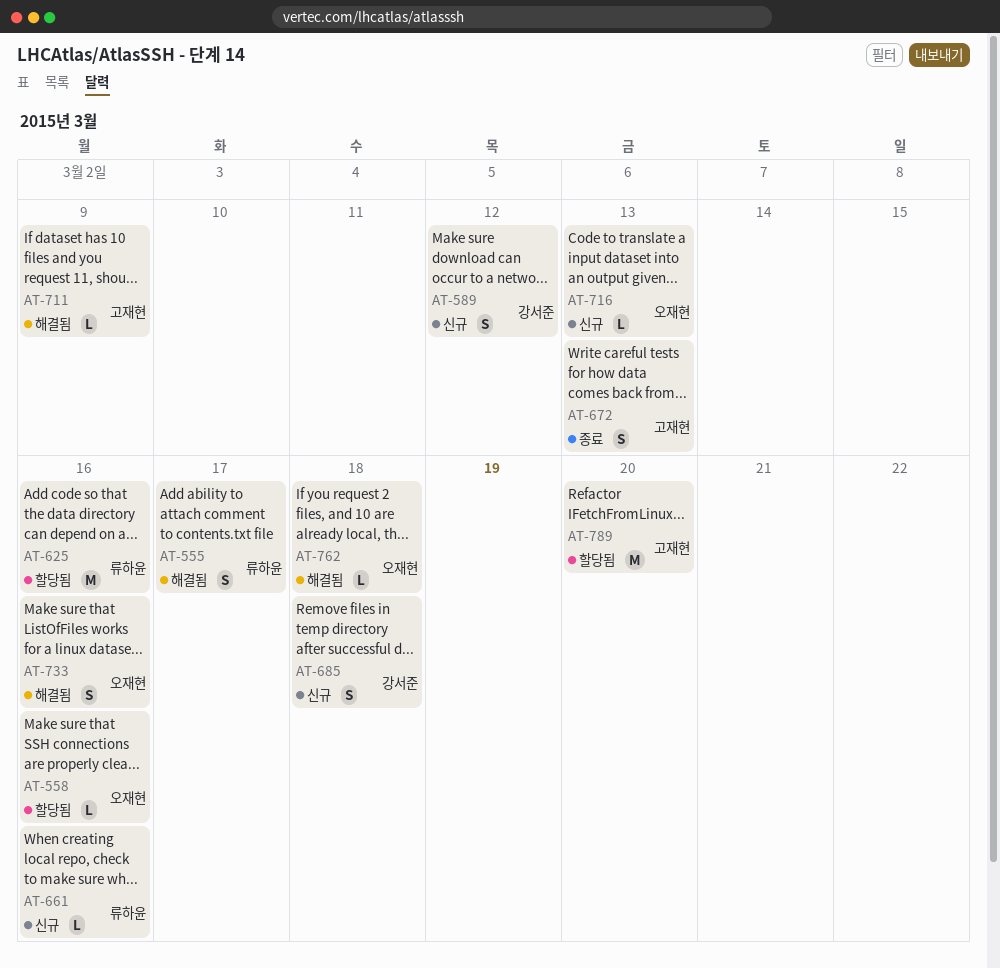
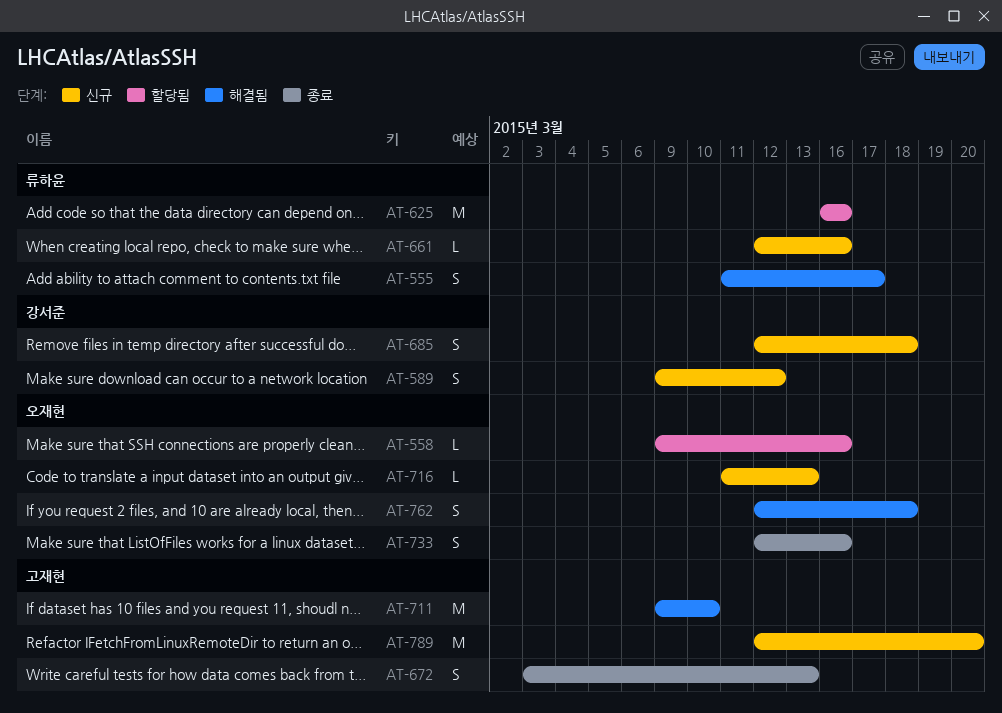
AT-711, estimate: L -> M
AT-711, due: Mar 9 -> Mar 10
AT-733, status: 해결됨 -> 종료
AT-762, estimate: L -> S
AT-789, status: 할당됨 -> 신규

